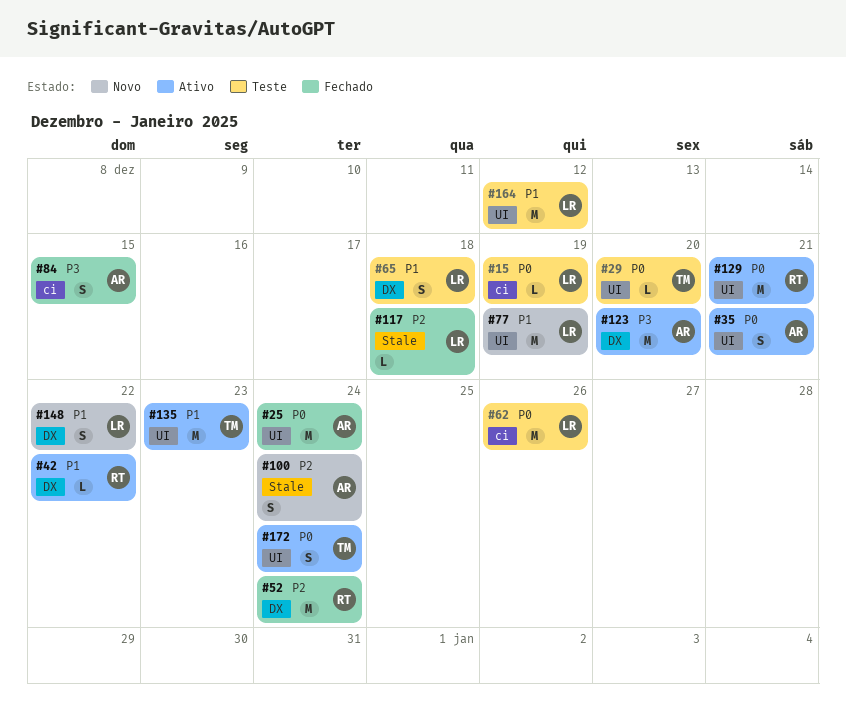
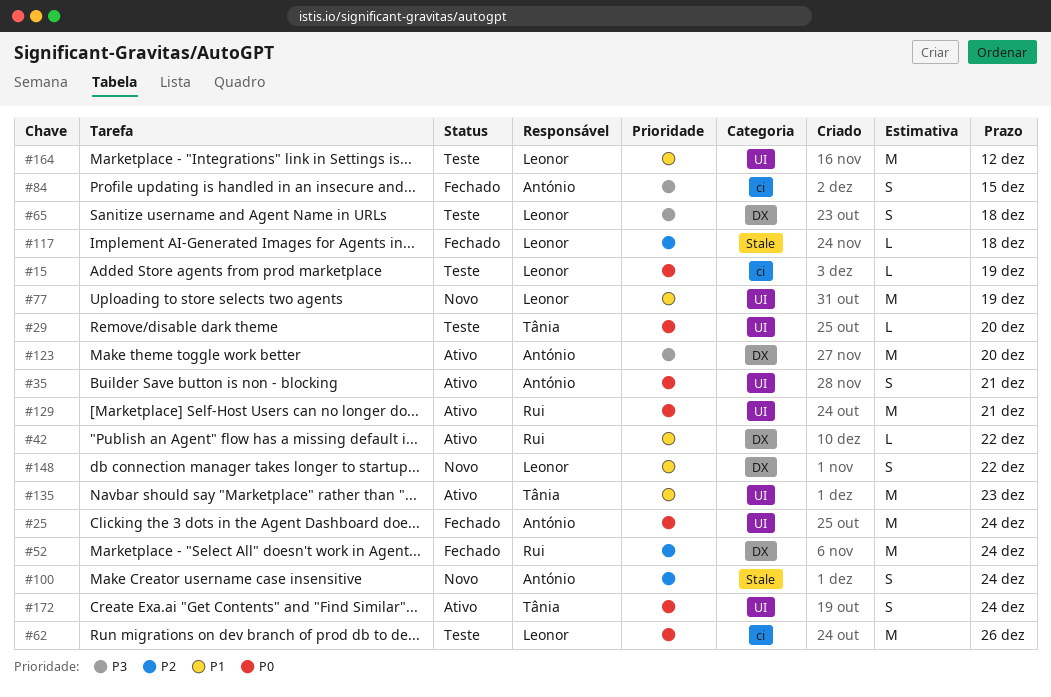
#65, priority: P1 -> P3

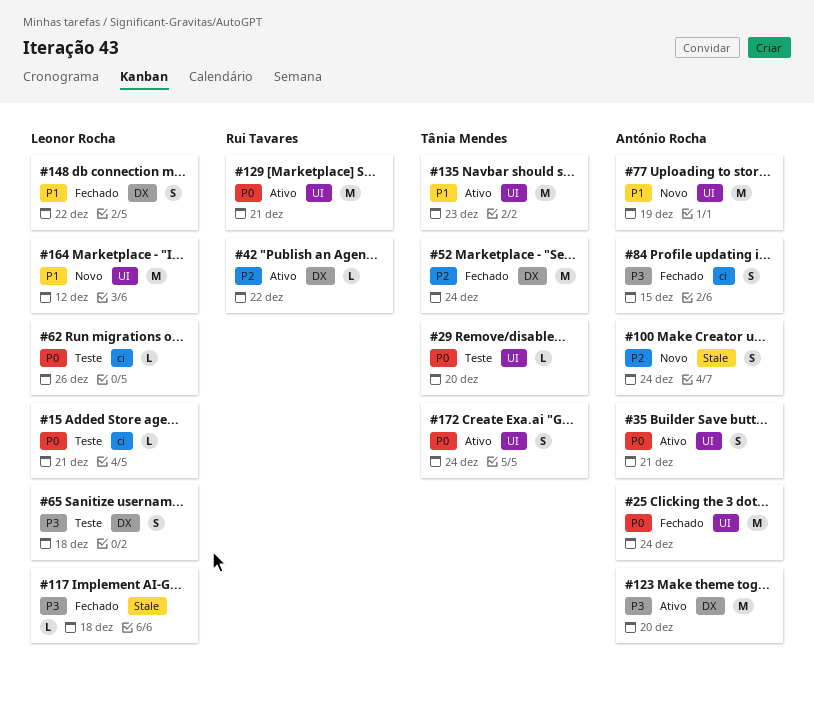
#15, due: Dec 19 -> Dec 21
#42, priority: P1 -> P2
#52, owner: Rui Tavares -> Tânia Mendes
#62, estimate: M -> L
#77, owner: Leonor Rocha -> António Rocha
#117, priority: P2 -> P3
#148, status: Novo -> Fechado
#164, status: Teste -> Novo

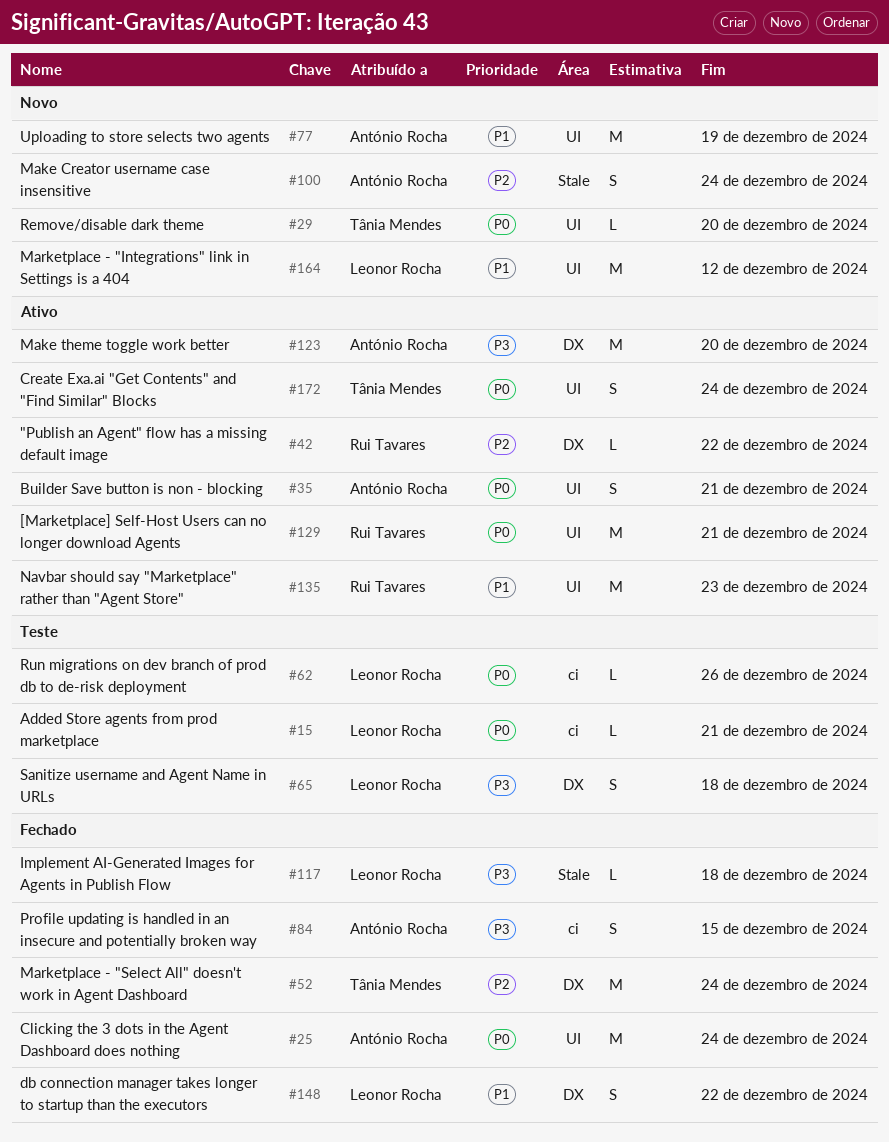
#29, status: Teste -> Novo
#135, owner: Tânia Mendes -> Rui Tavares

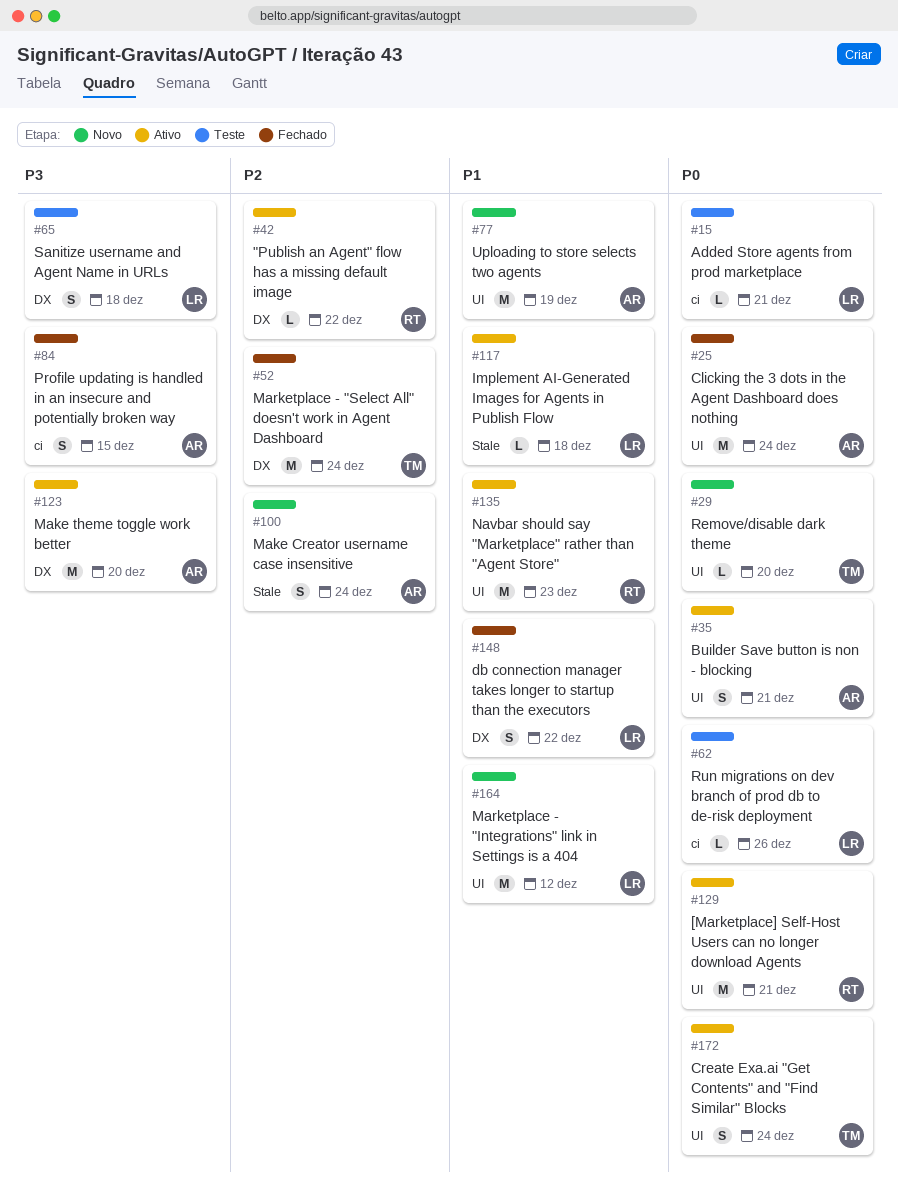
#117, status: Fechado -> Ativo
#117, priority: P3 -> P1

